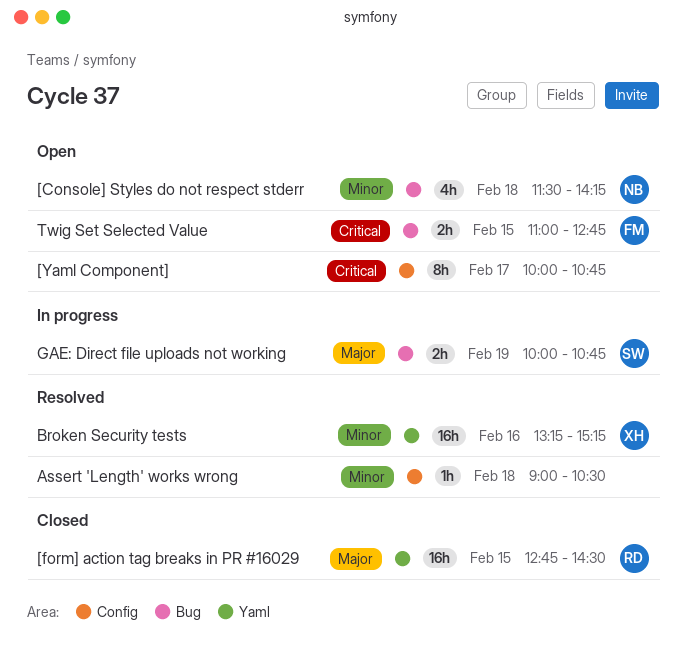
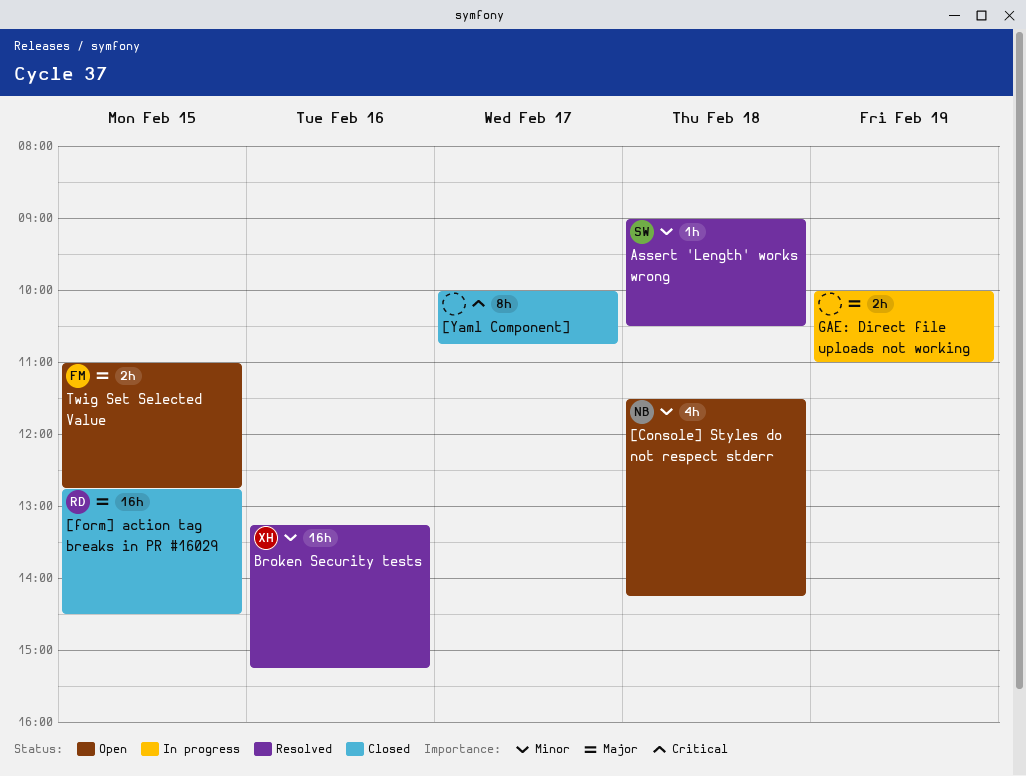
[Yaml Component], status: Open -> Closed
Assert 'Length' works wrong, owner: none -> SW
GAE: Direct file uploads not working, owner: SW -> none
GAE: Direct file uploads not working, ends: 10:45 -> 11:00
Twig Set Selected Value, priority: Critical -> Major

